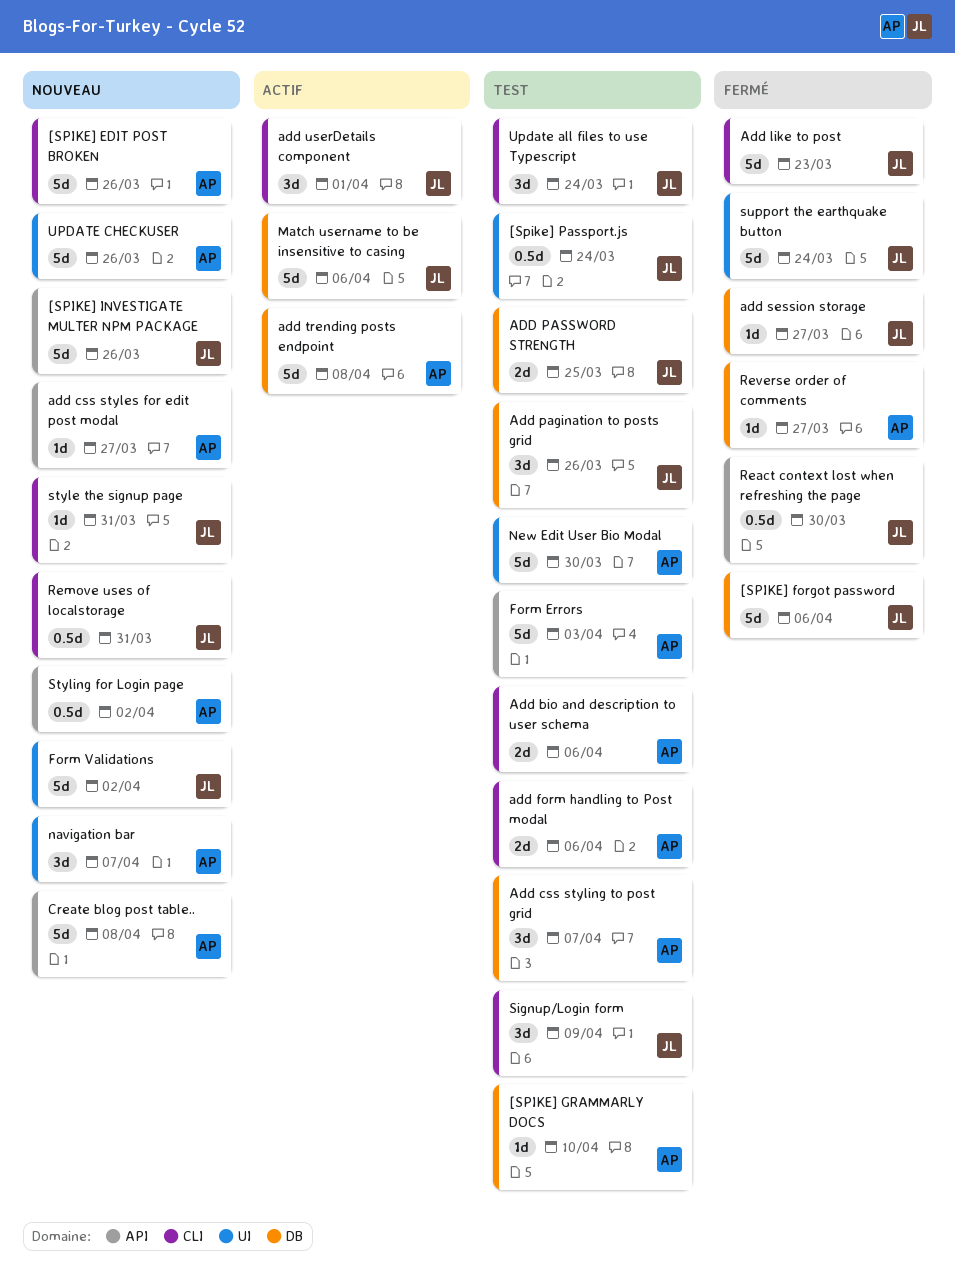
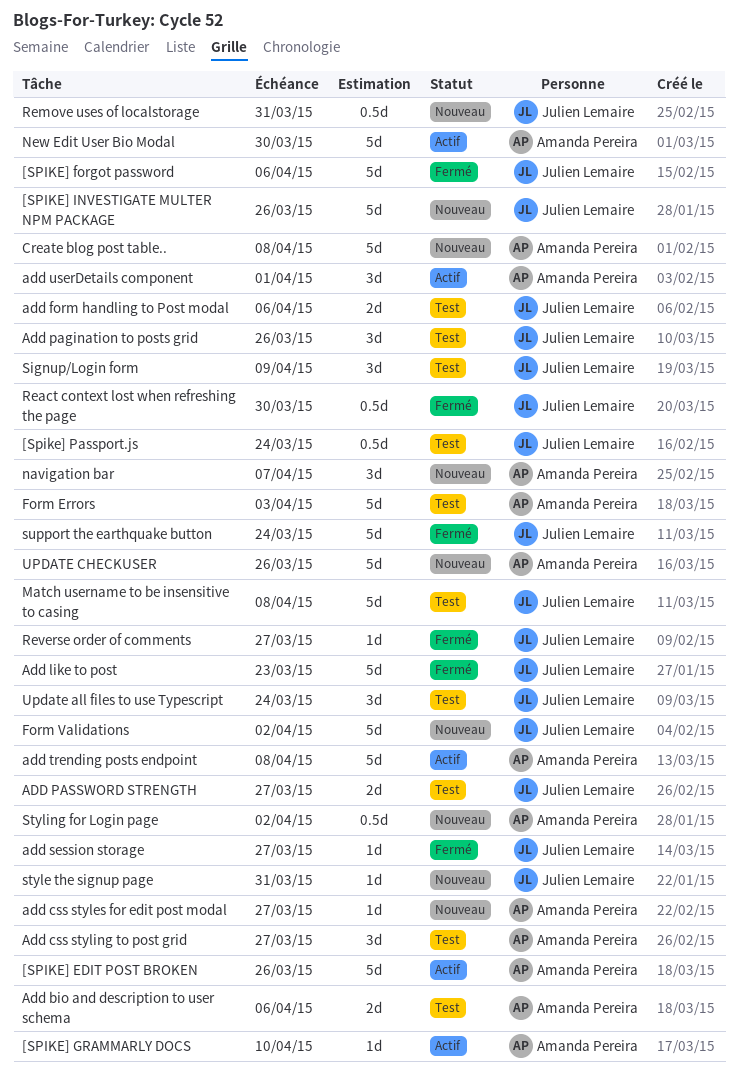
[SPIKE] EDIT POST BROKEN, status: Nouveau -> Actif
[SPIKE] GRAMMARLY DOCS, status: Test -> Actif
Add css styling to post grid, due: Apr 7 -> Mar 27
add form handling to Post modal, owner: Amanda Pereira -> Julien Lemaire
ADD PASSWORD STRENGTH, due: Mar 25 -> Mar 27
add userDetails component, owner: Julien Lemaire -> Amanda Pereira
Match username to be insensitive to casing, status: Actif -> Test
Match username to be insensitive to casing, due: Apr 6 -> Apr 8
New Edit User Bio Modal, status: Test -> Actif
Reverse order of comments, owner: Amanda Pereira -> Julien Lemaire

